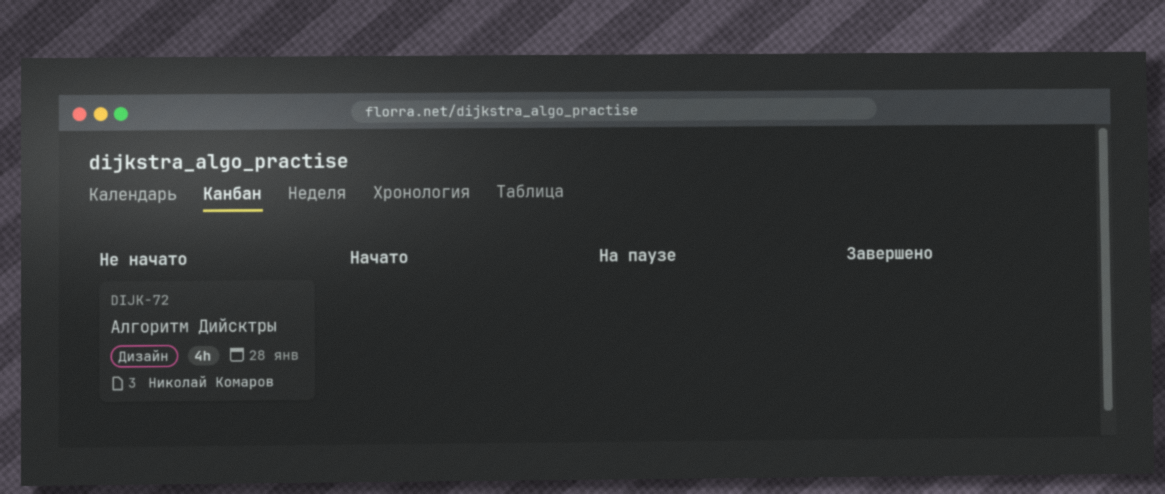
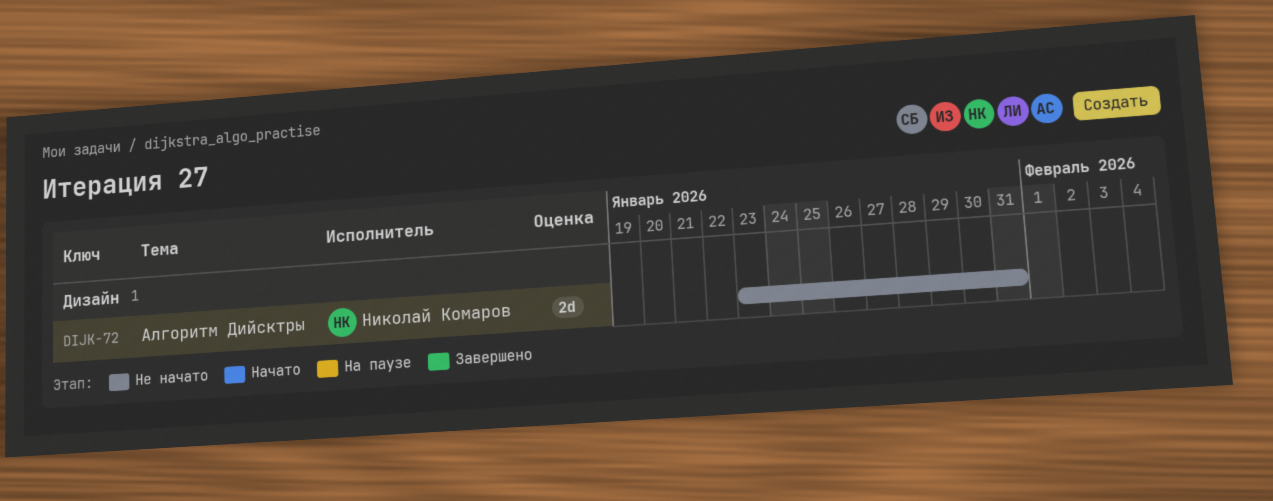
DIJK-72, estimate: 4h -> 2d
DIJK-72, due: Jan 28 -> Jan 31

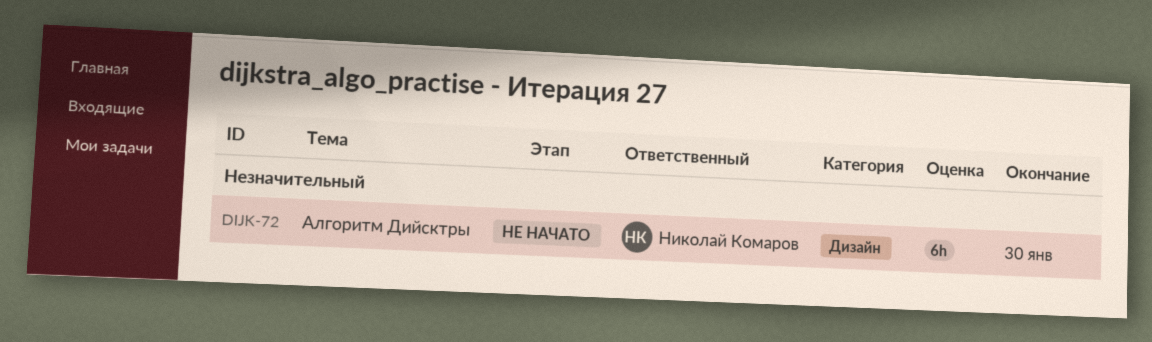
DIJK-72, estimate: 2d -> 6h
DIJK-72, due: Jan 31 -> Jan 30

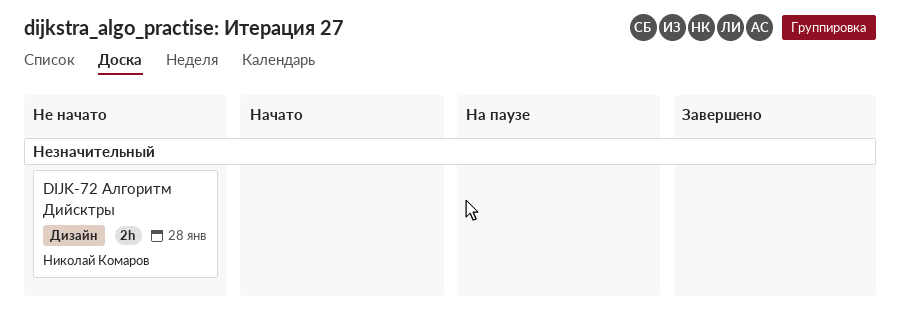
DIJK-72, estimate: 6h -> 2h
DIJK-72, due: Jan 30 -> Jan 28

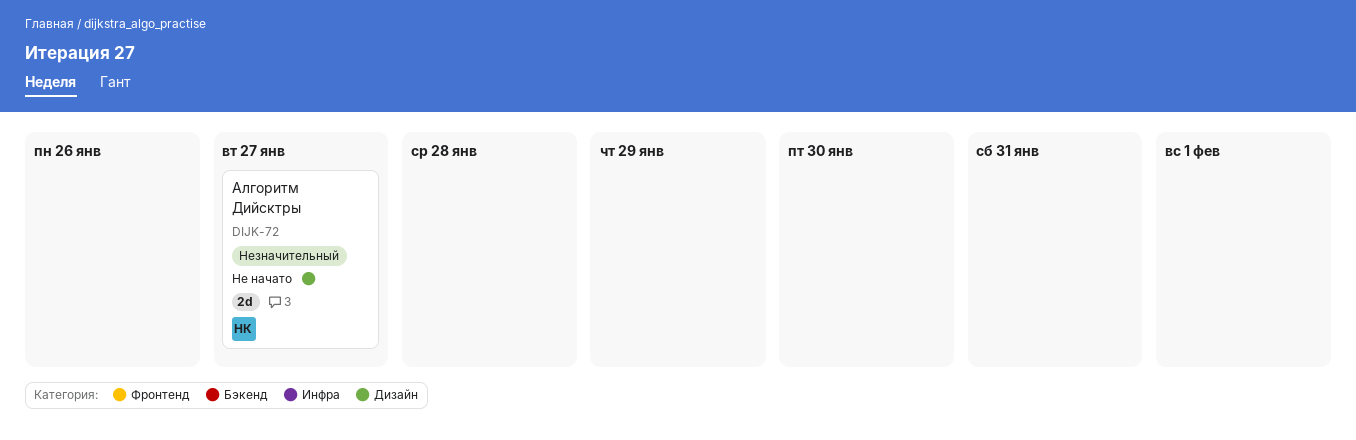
DIJK-72, estimate: 2h -> 2d
DIJK-72, due: Jan 28 -> Jan 27

